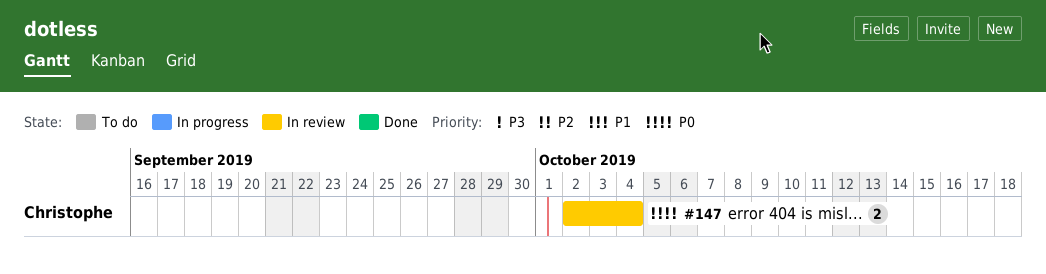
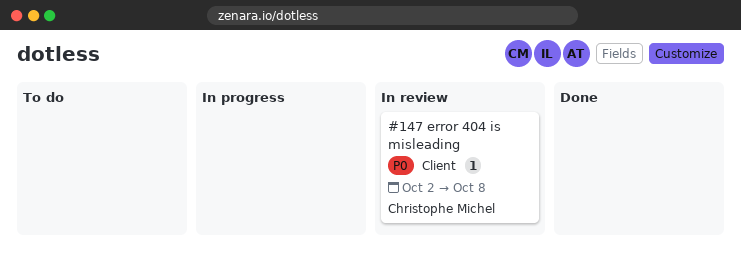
#147, estimate: 2 -> 1
#147, due: Oct 4 -> Oct 8

